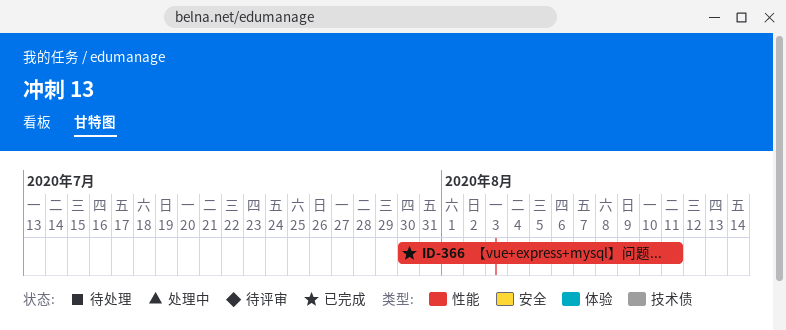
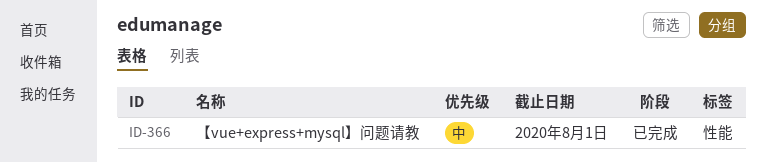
ID-366, due: Aug 11 -> Aug 1

